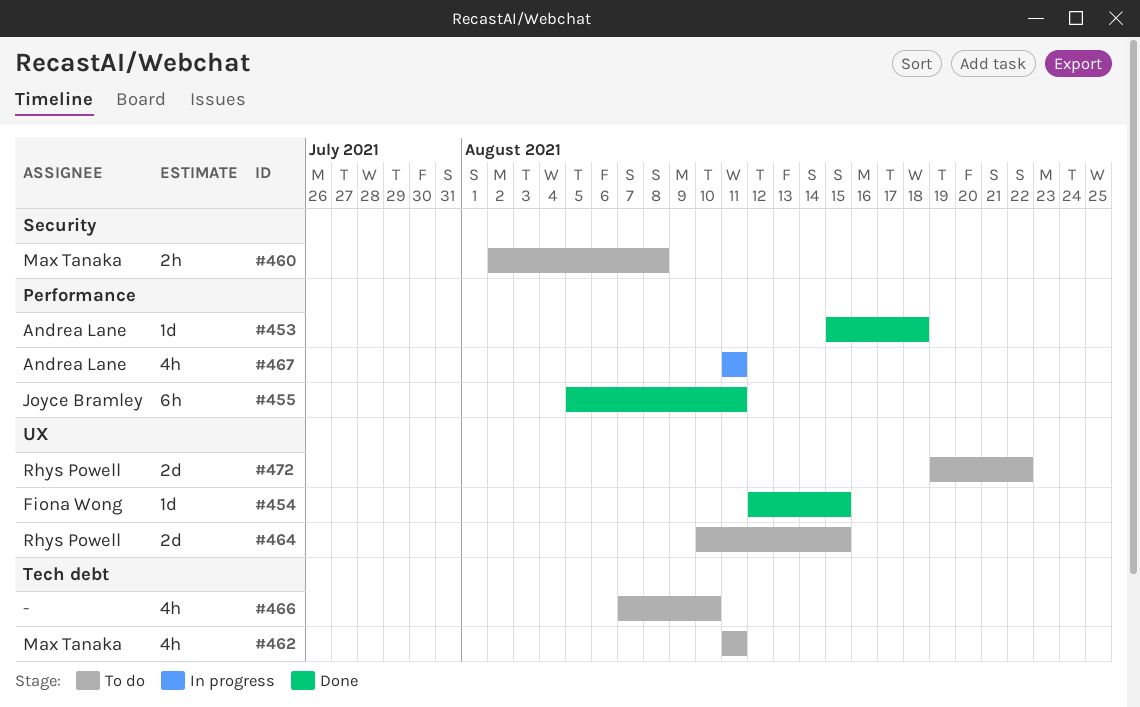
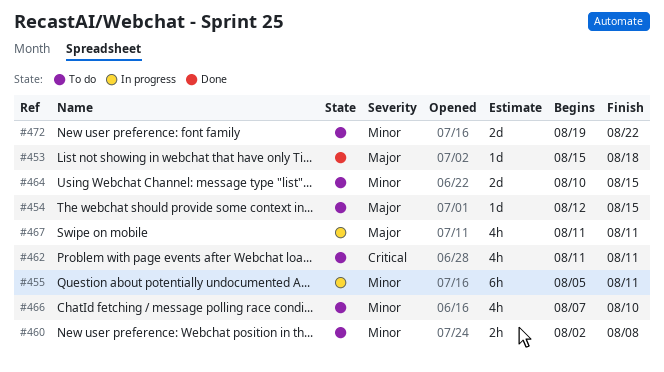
#454, status: Done -> To do
#455, status: Done -> In progress

